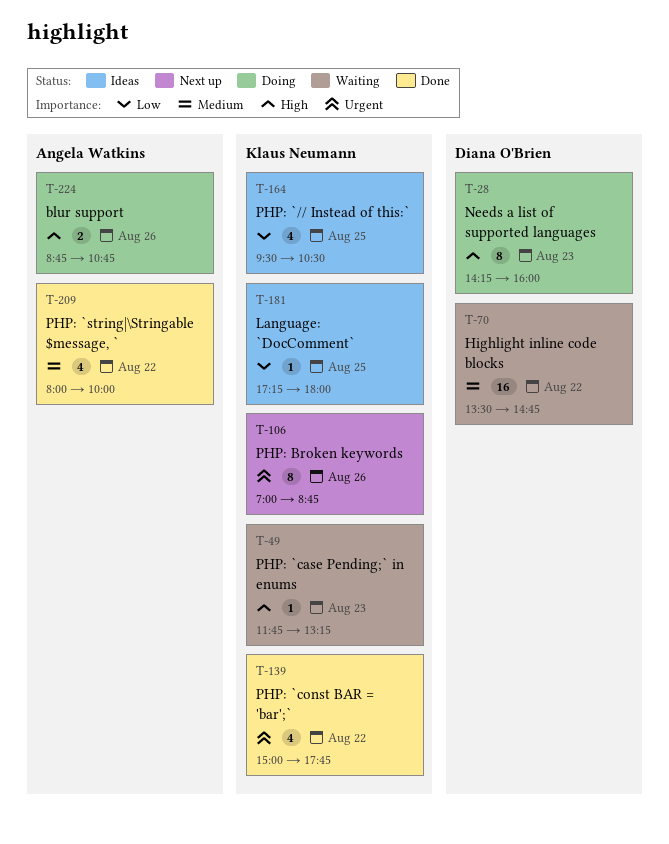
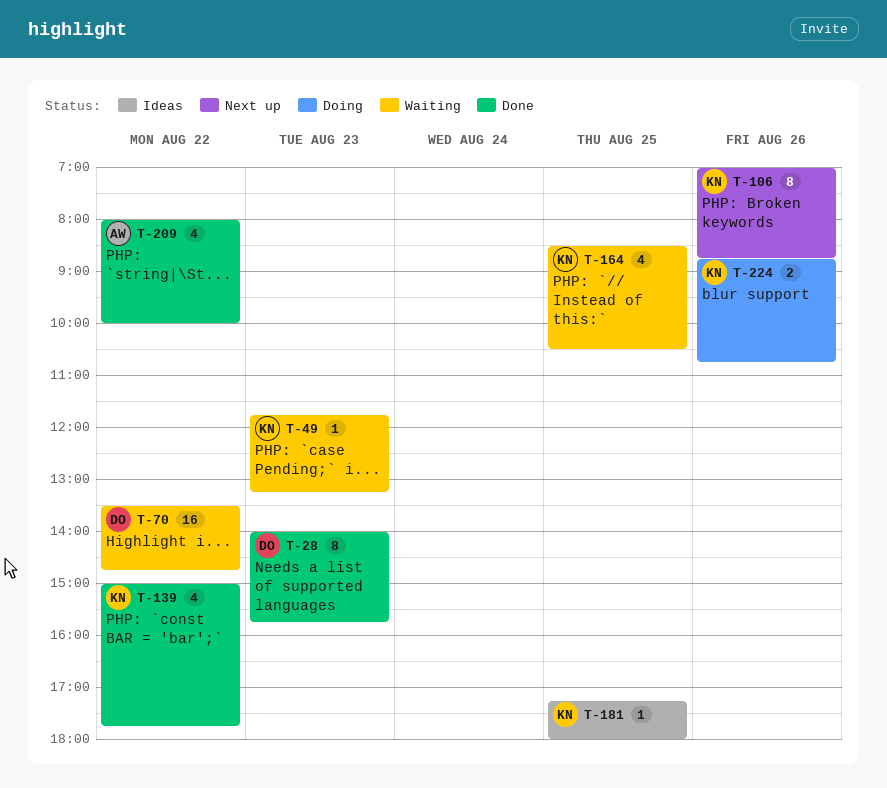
T-28, status: Doing -> Done
T-28, begins: 14:15 -> 14:00
T-28, ends: 16:00 -> 15:45
T-164, status: Ideas -> Waiting
T-164, begins: 09:30 -> 08:30
T-224, owner: Angela Watkins -> Klaus Neumann

